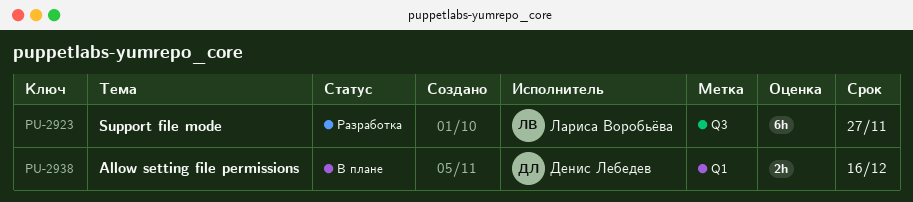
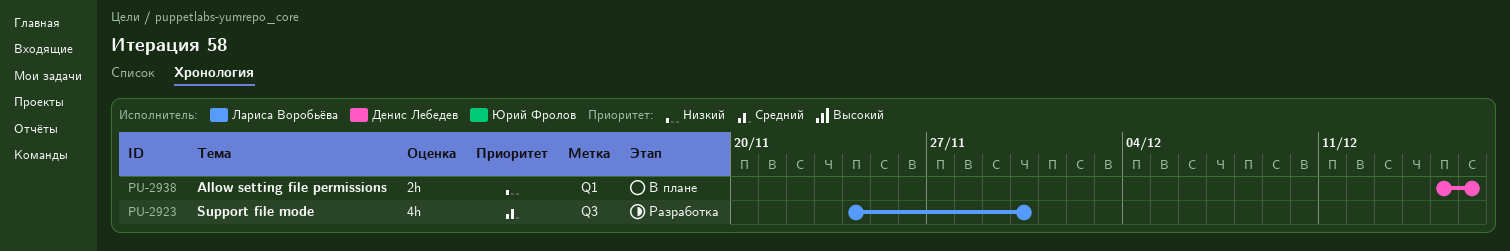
PU-2923, estimate: 6h -> 4h
PU-2923, due: Nov 27 -> Nov 30

